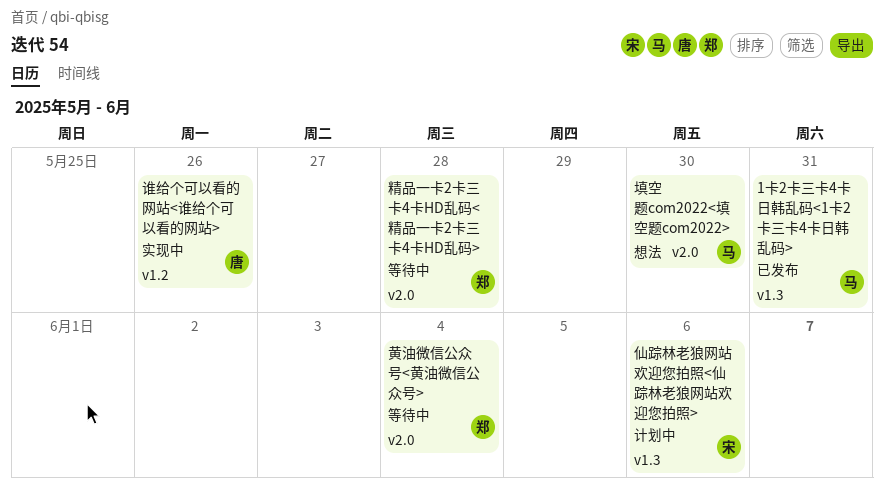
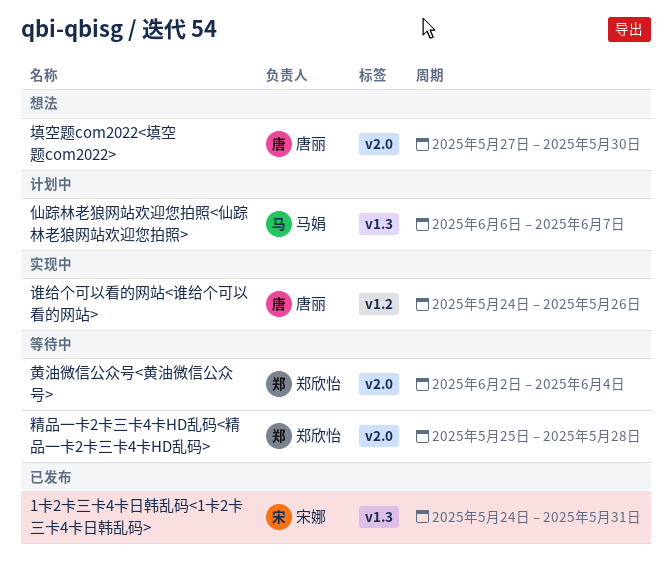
1卡2卡三卡4卡日韩乱码<1卡2卡三卡4卡日韩乱码>, owner: 马娟 -> 宋娜
仙踪林老狼网站欢迎您拍照<仙踪林老狼网站欢迎您拍照>, owner: 宋娜 -> 马娟
仙踪林老狼网站欢迎您拍照<仙踪林老狼网站欢迎您拍照>, due: Jun 6 -> Jun 7
填空题com2022<填空题com2022>, owner: 马娟 -> 唐丽

